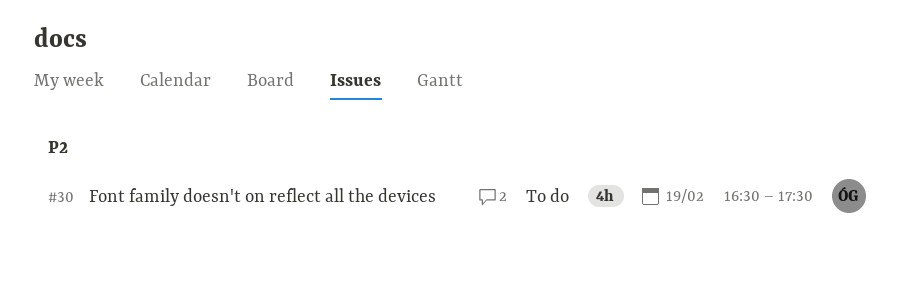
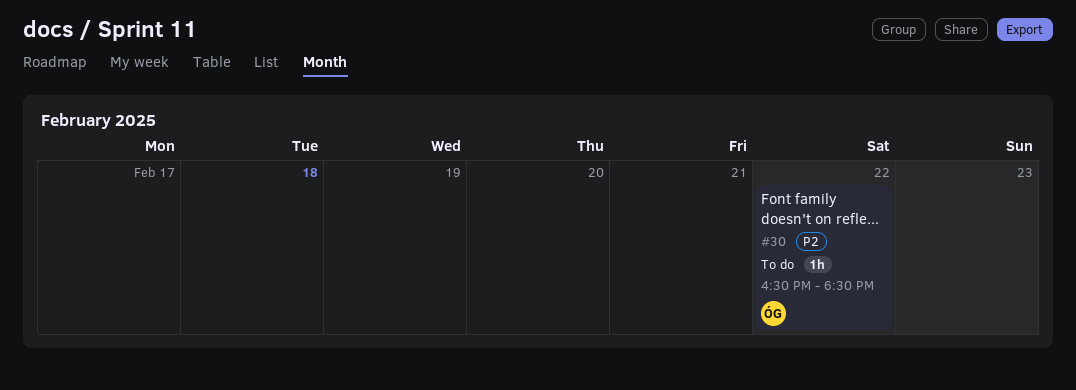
#30, estimate: 4h -> 1h
#30, day: Feb 19 -> Feb 22
#30, ends: 17:30 -> 18:30

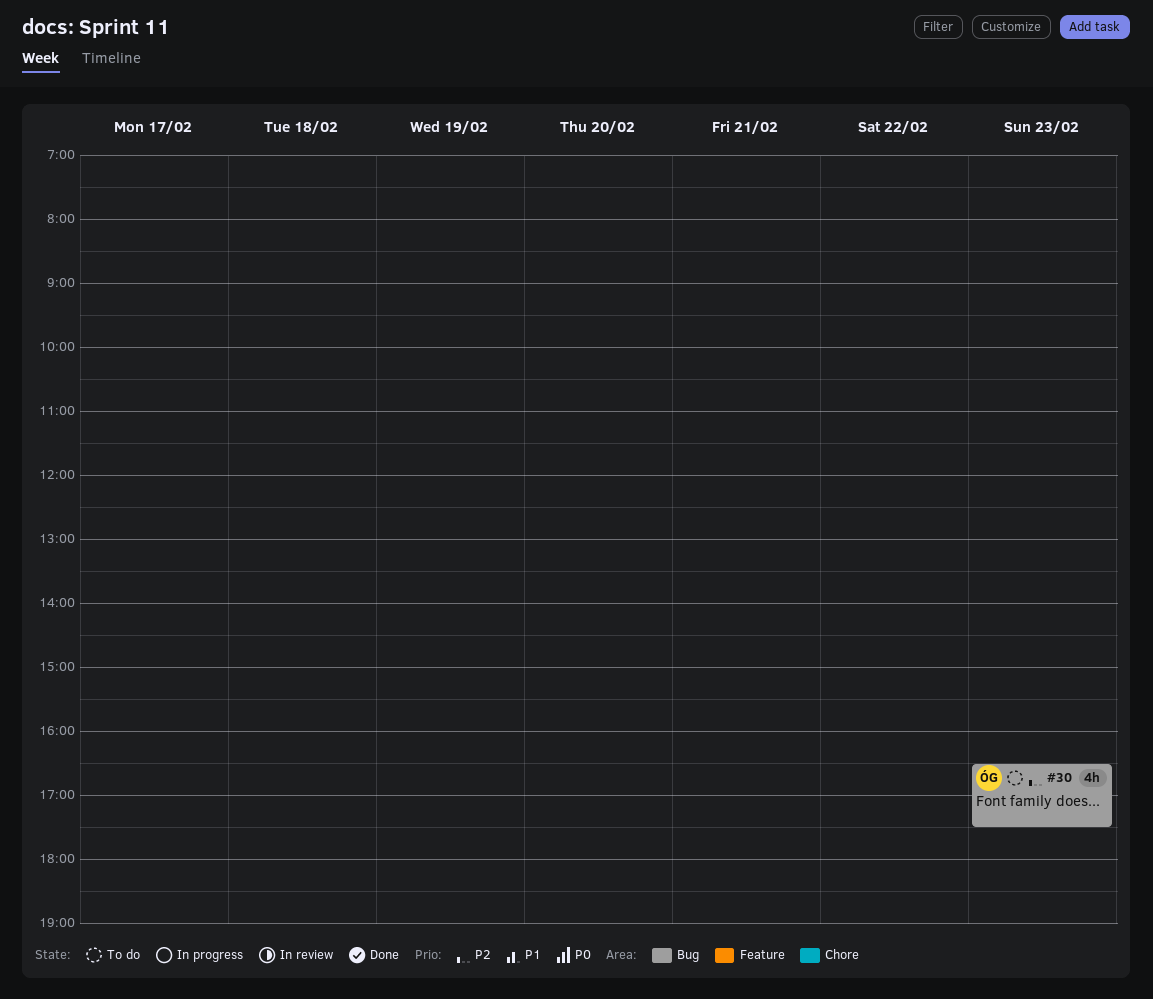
#30, estimate: 1h -> 4h
#30, day: Feb 22 -> Feb 23
#30, ends: 18:30 -> 17:30

